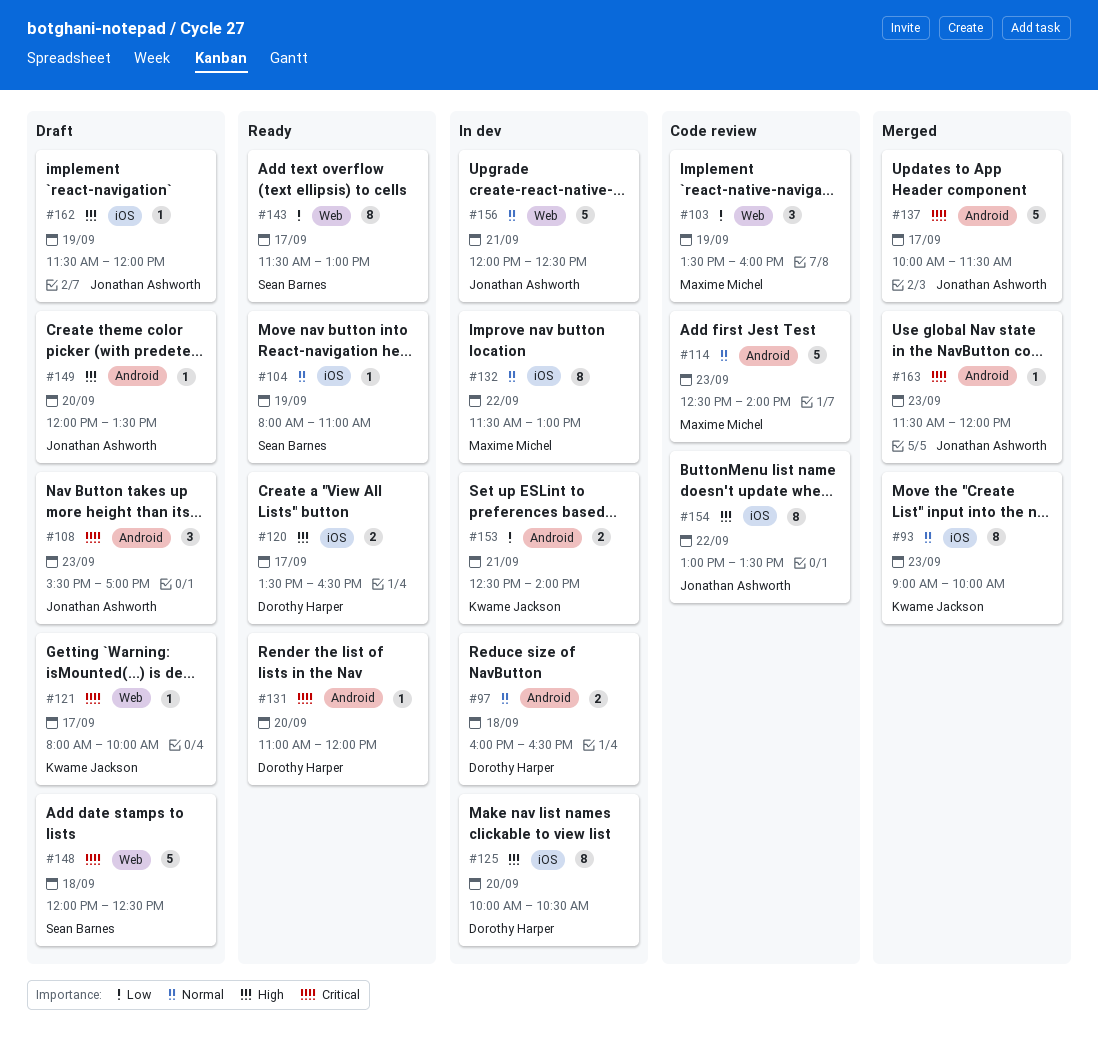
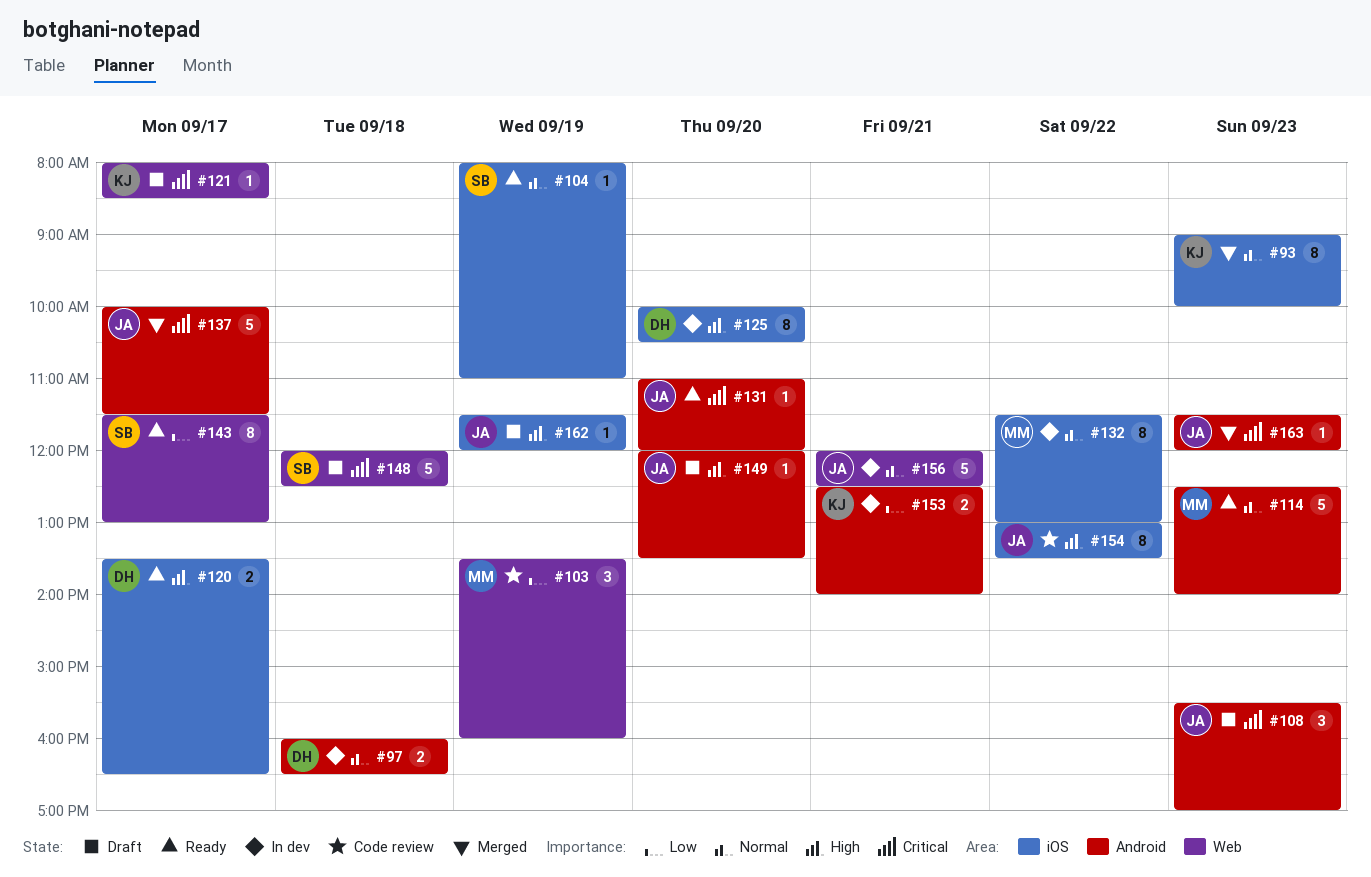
#114, status: Code review -> Ready
#121, ends: 10:00 -> 08:30
#131, owner: Dorothy Harper -> Jonathan Ashworth

